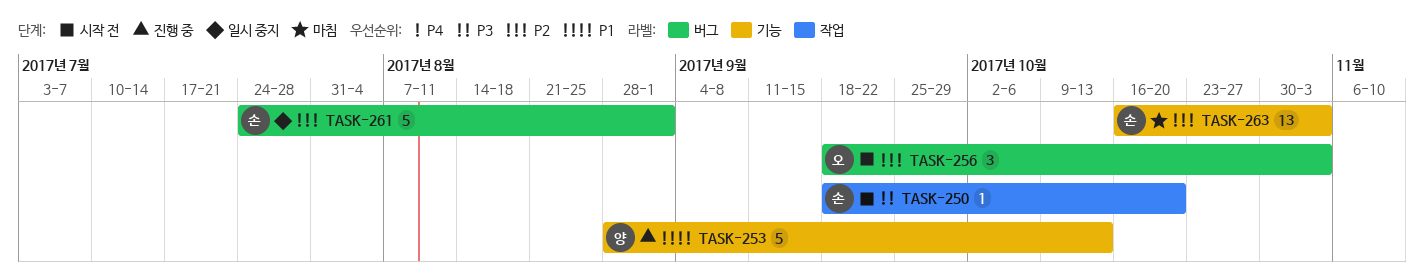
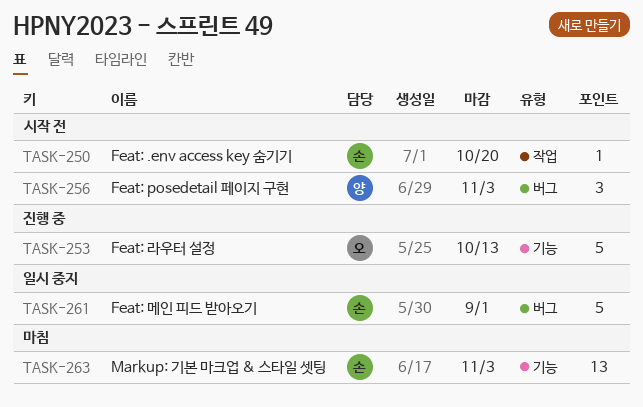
TASK-253, owner: 양 -> 오
TASK-256, owner: 오 -> 양

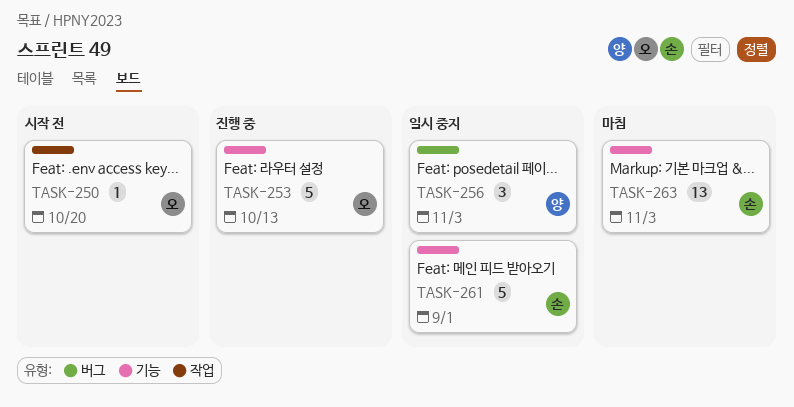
TASK-250, owner: 손 -> 오
TASK-256, status: 시작 전 -> 일시 중지
TASK-261, label: 버그 -> 기능

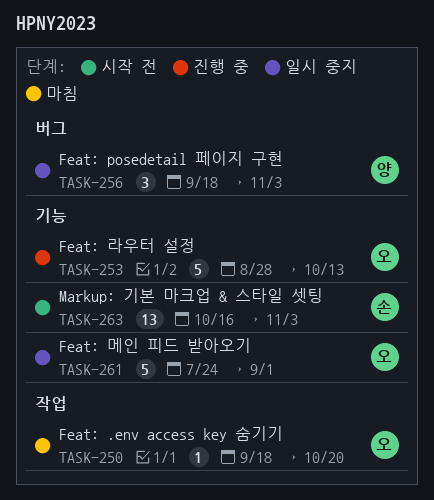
TASK-250, status: 시작 전 -> 마침
TASK-261, owner: 손 -> 오
TASK-263, status: 마침 -> 시작 전

